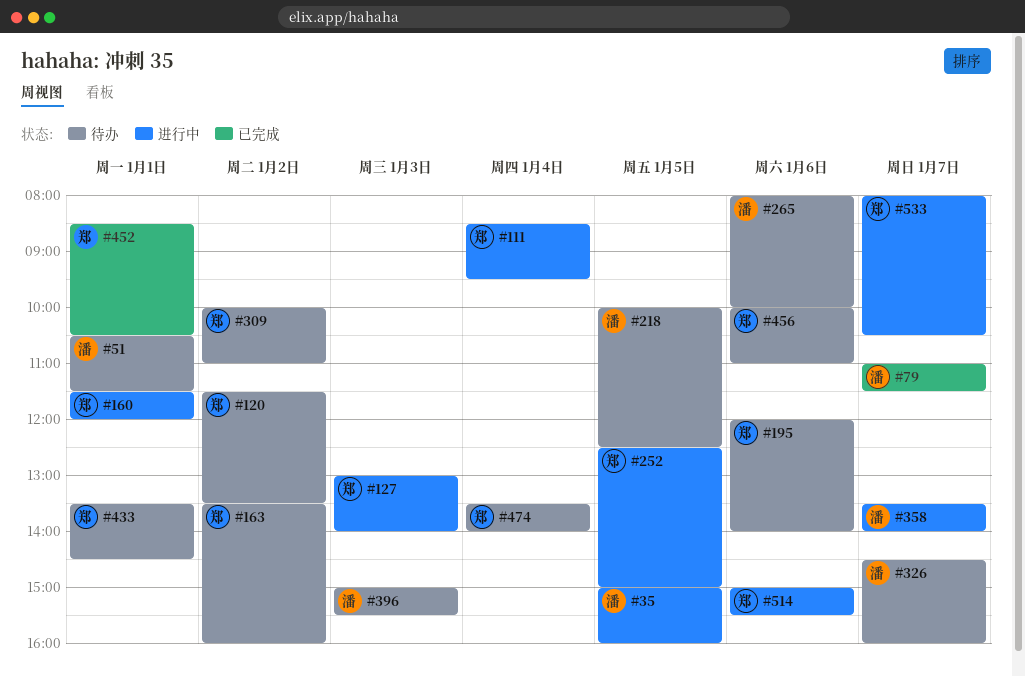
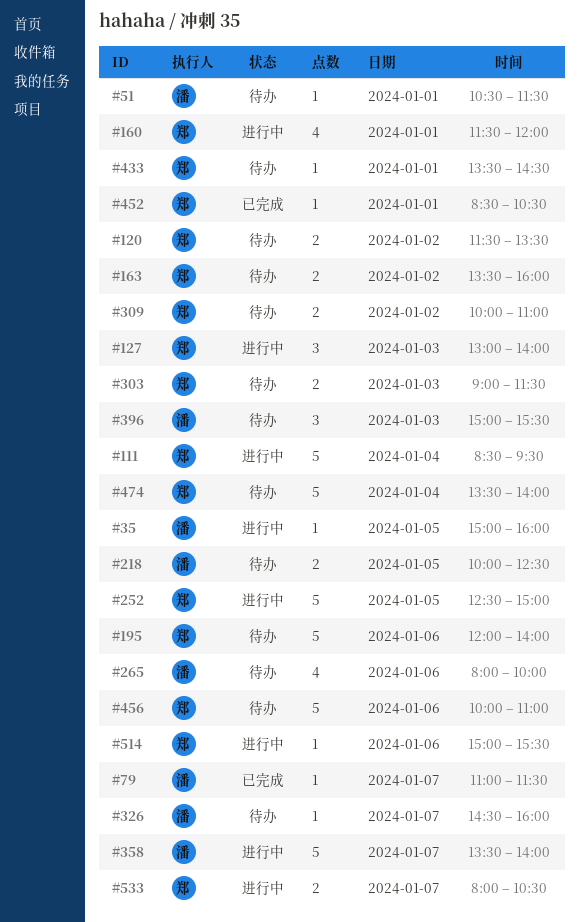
#303: none -> present

